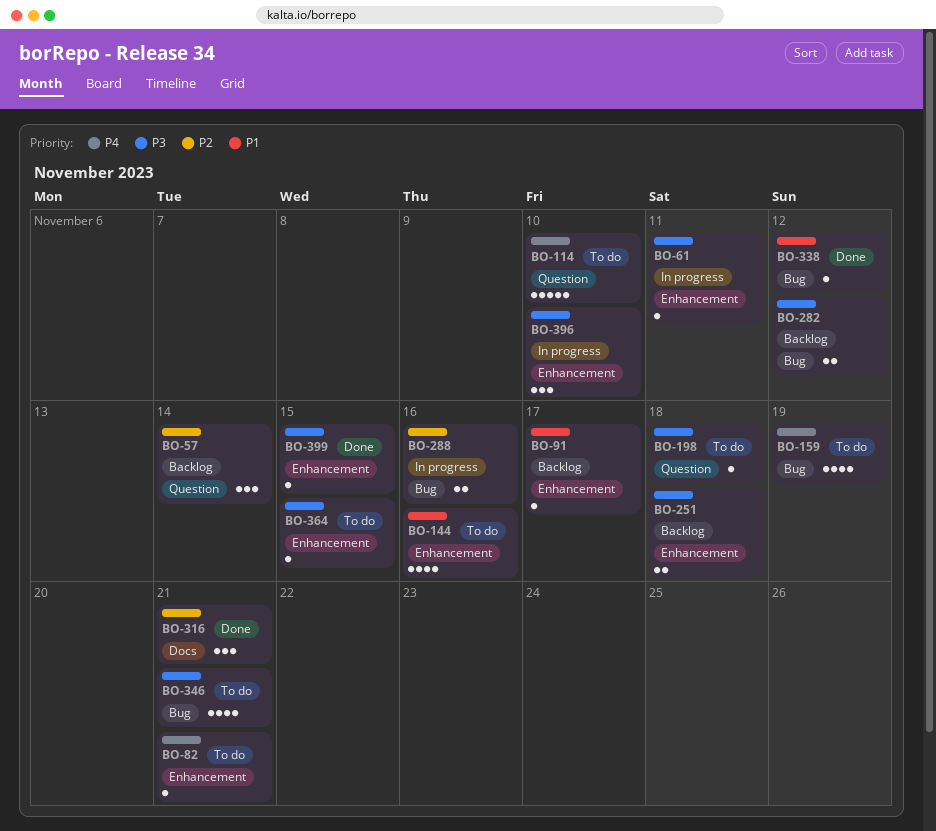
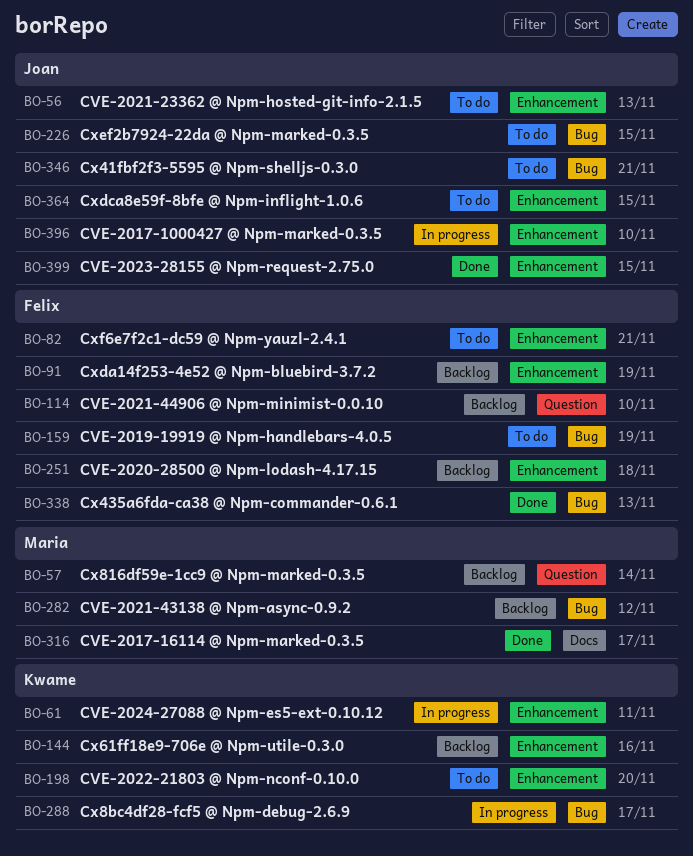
BO-56: none -> present
BO-91, due: Nov 17 -> Nov 19
BO-114, status: To do -> Backlog
BO-144, status: To do -> Backlog
BO-198, label: Question -> Enhancement
BO-198, due: Nov 18 -> Nov 20
BO-226: none -> present
BO-288, due: Nov 16 -> Nov 17
BO-316, due: Nov 21 -> Nov 17
BO-338, due: Nov 12 -> Nov 13

